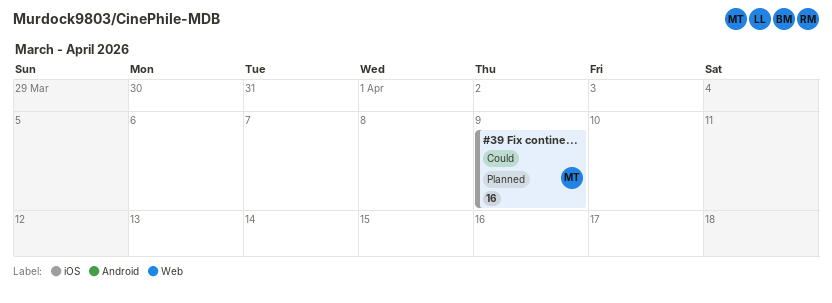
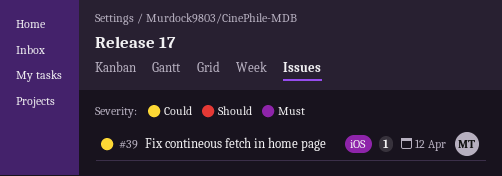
#39, estimate: 16 -> 1
#39, due: Apr 9 -> Apr 12

